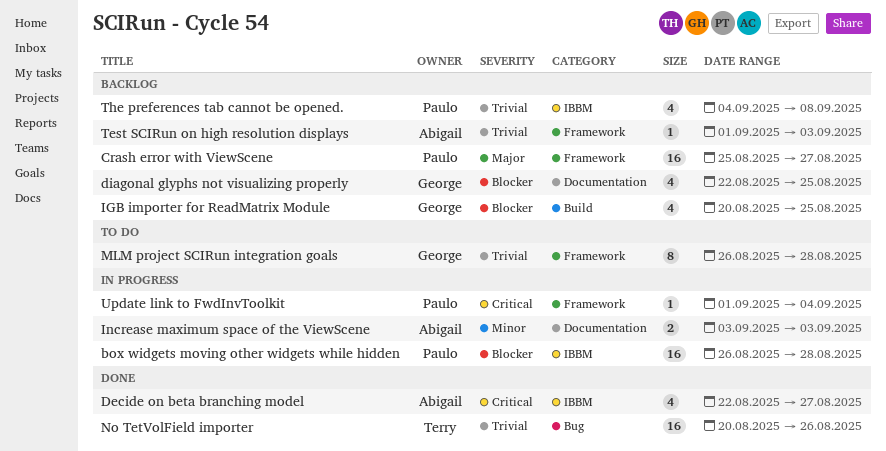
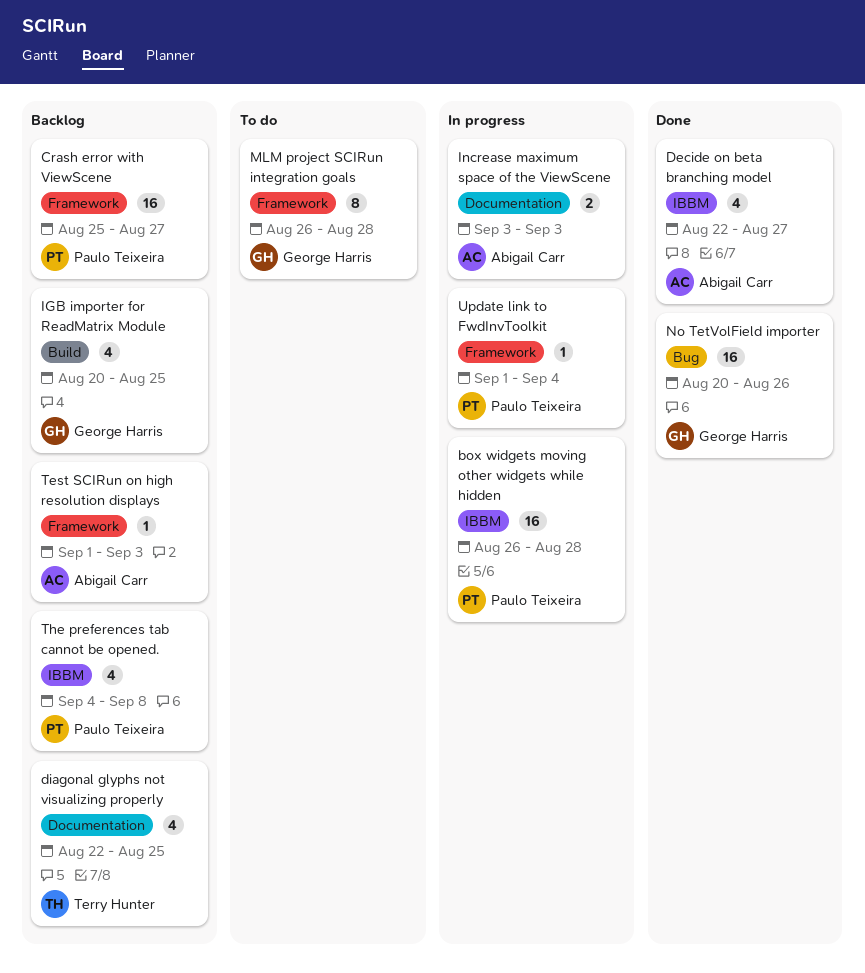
diagonal glyphs not visualizing properly, owner: George Harris -> Terry Hunter
No TetVolField importer, owner: Terry Hunter -> George Harris

